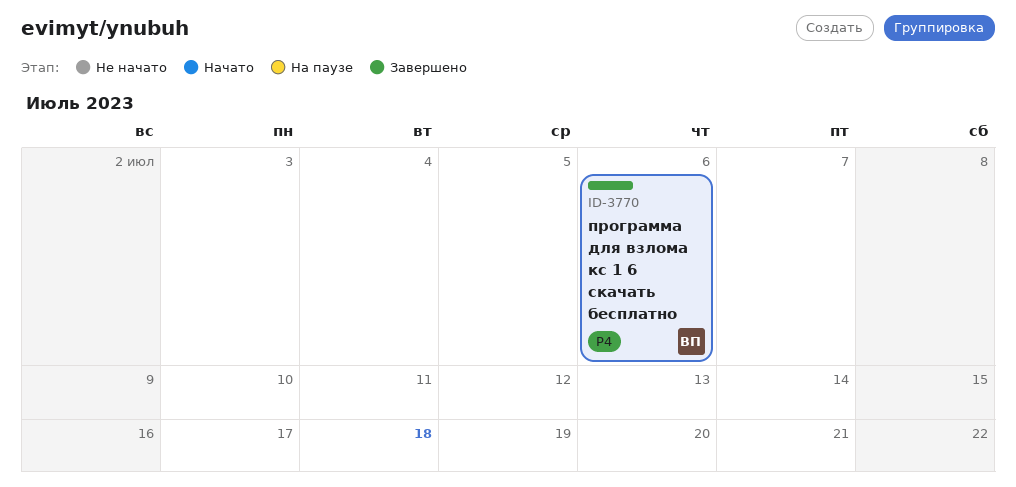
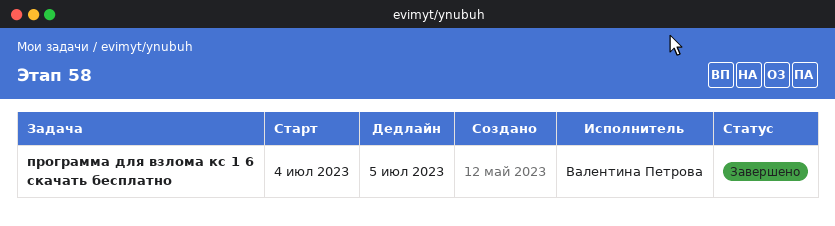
программа для взлома кс 1 6 скачать бесплатно, due: Jul 6 -> Jul 5

